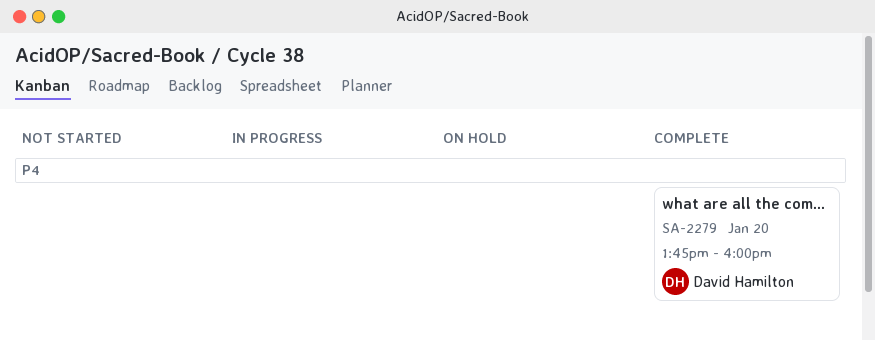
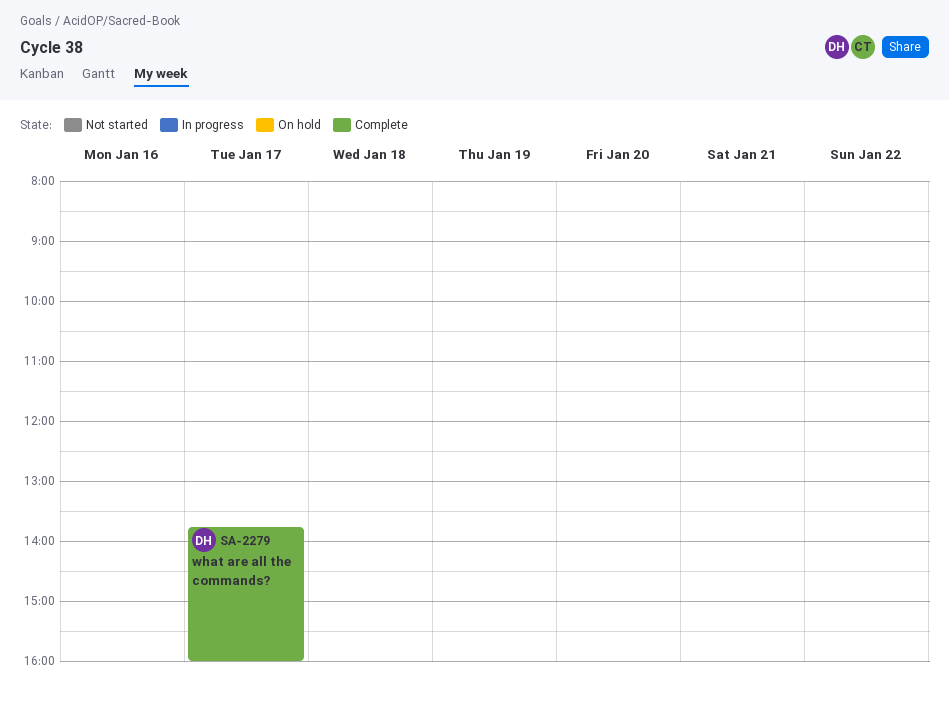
SA-2279, day: Jan 20 -> Jan 17

